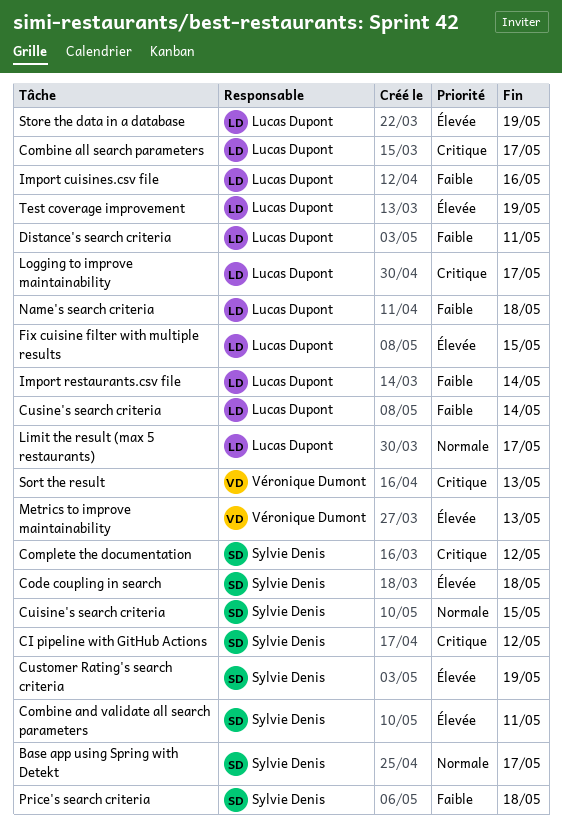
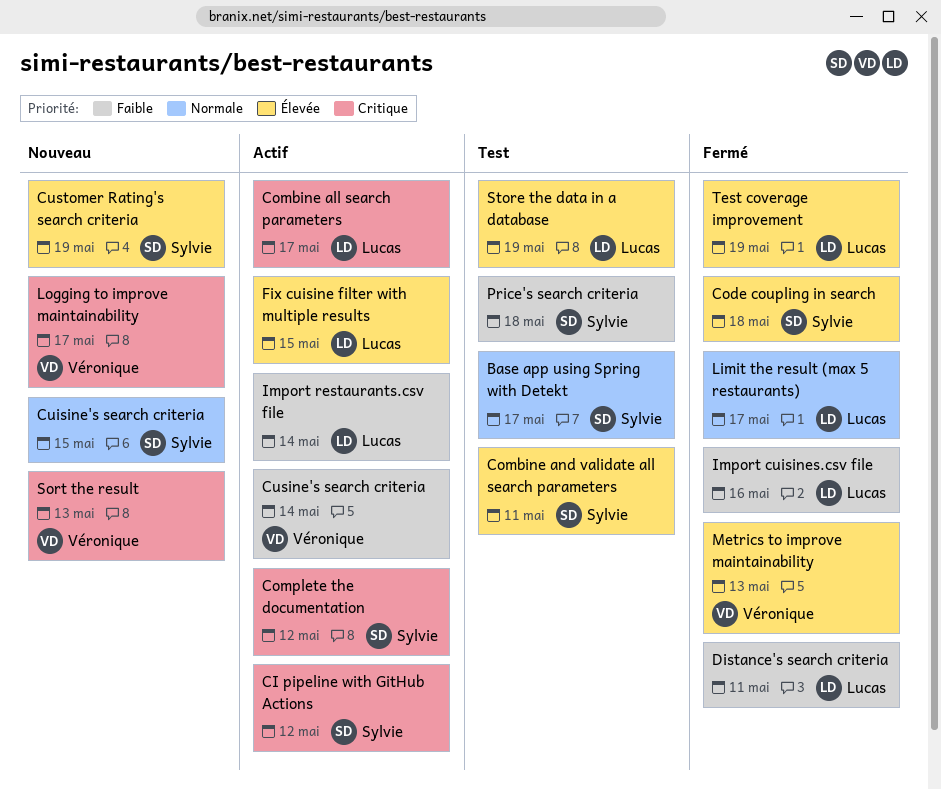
Cusine's search criteria, owner: Lucas Dupont -> Véronique Dumont
Logging to improve maintainability, owner: Lucas Dupont -> Véronique Dumont
Name's search criteria: present -> none

